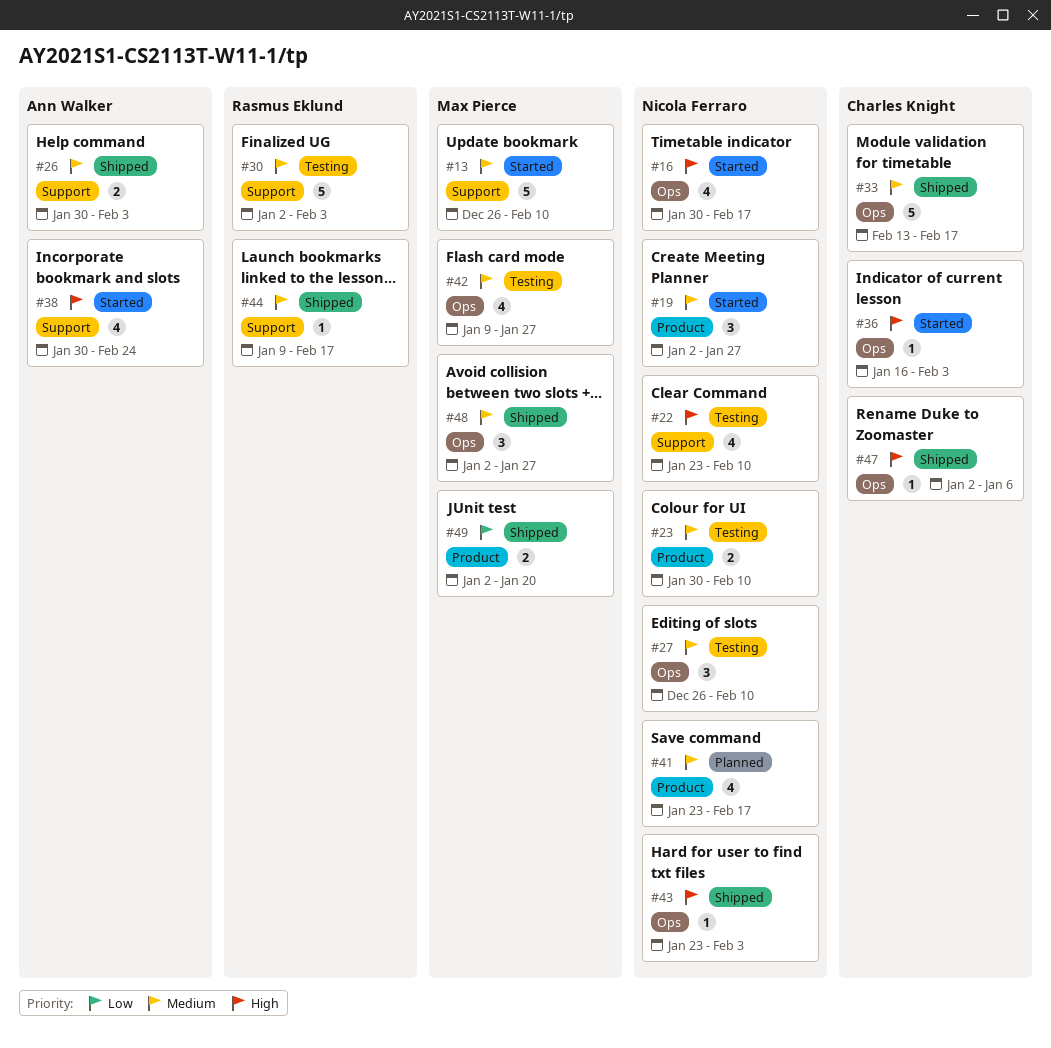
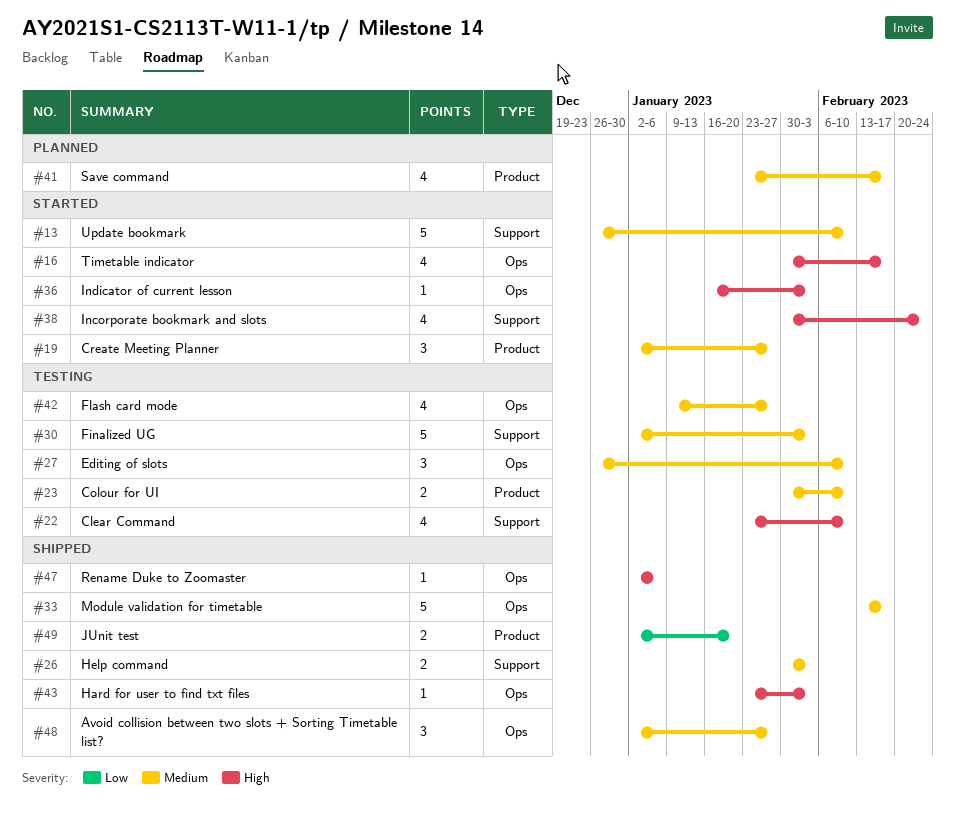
#44: present -> none

